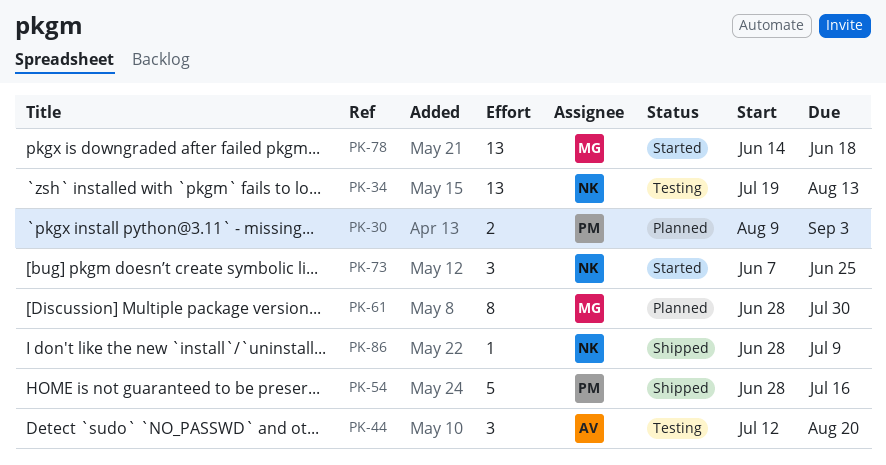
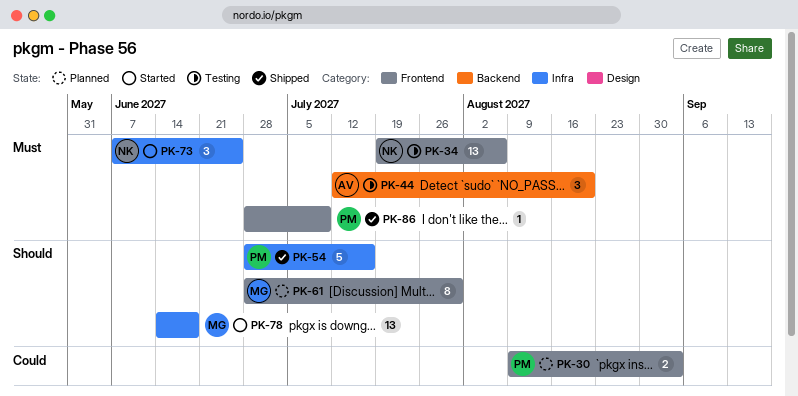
PK-34, due: Aug 13 -> Aug 6
PK-86, owner: NK -> PM

